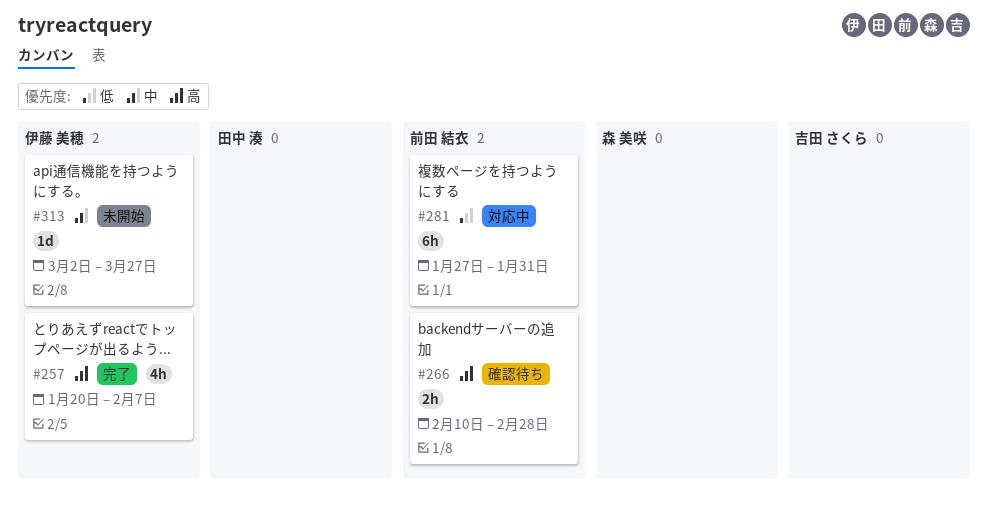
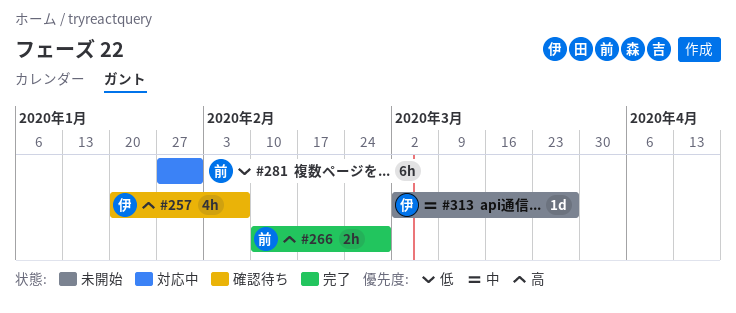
#257, status: 完了 -> 確認待ち
#266, status: 確認待ち -> 完了

